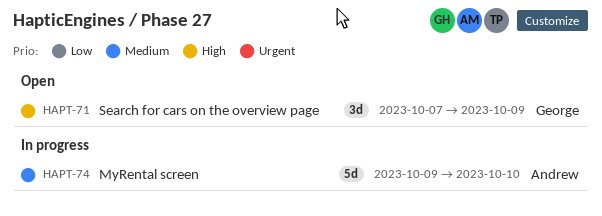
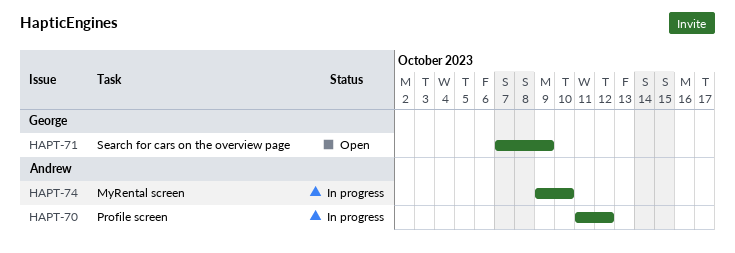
HAPT-70: none -> present

